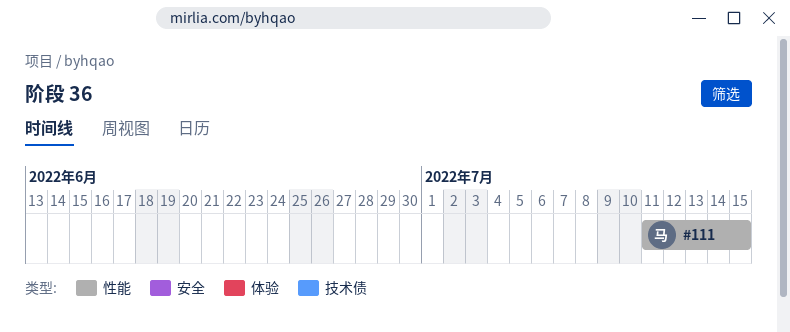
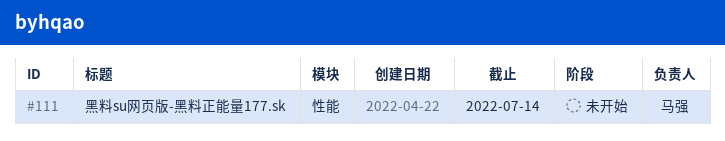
#111, due: Jul 15 -> Jul 14

